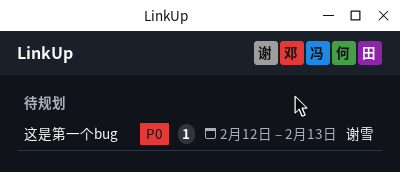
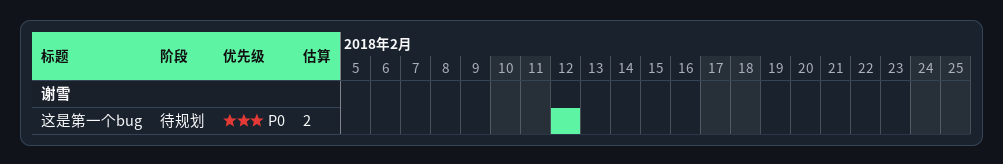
这是第一个bug, estimate: 1 -> 2
这是第一个bug, due: Feb 13 -> Feb 12

